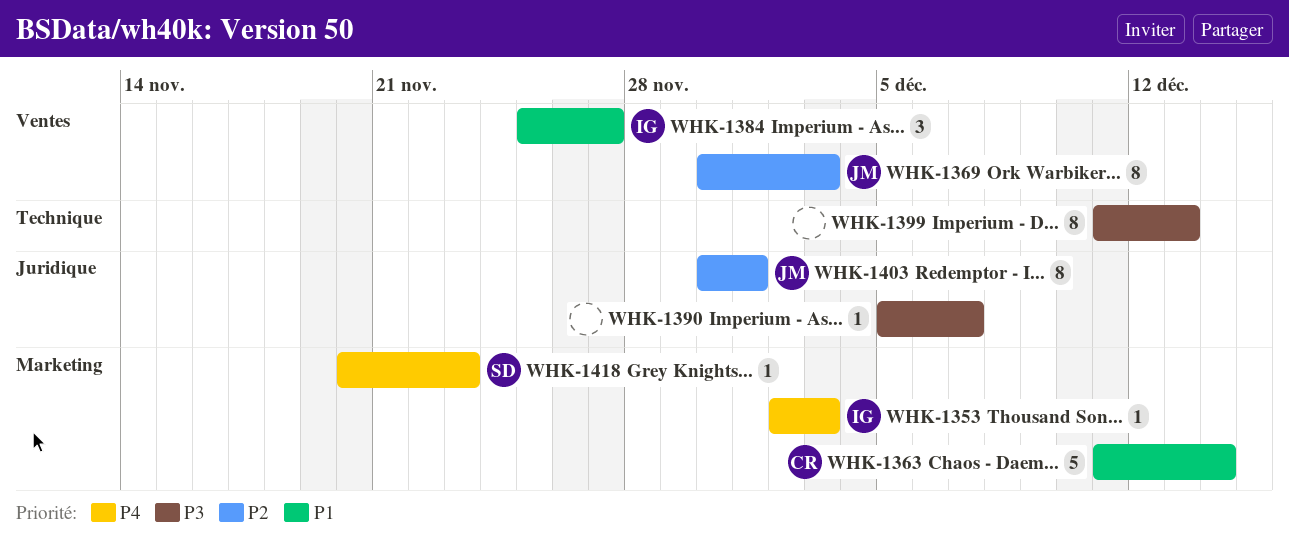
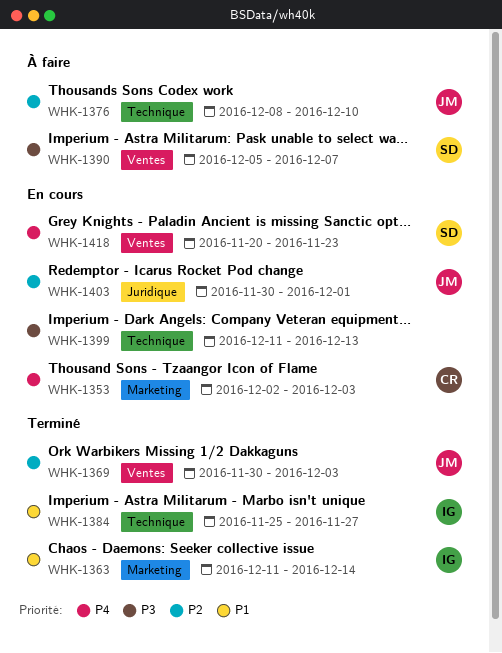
WHK-1353, owner: IG -> CR
WHK-1363, owner: CR -> IG
WHK-1376: none -> present
WHK-1384, label: Ventes -> Technique
WHK-1390, owner: none -> SD
WHK-1390, label: Juridique -> Ventes
WHK-1418, label: Marketing -> Ventes

